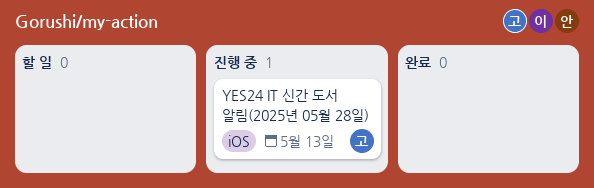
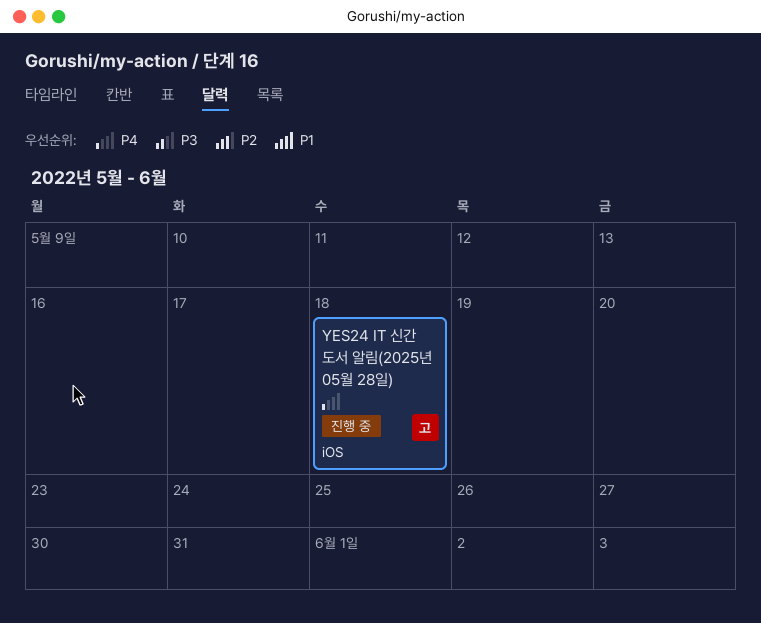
YES24 IT 신간 도서 알림(2025년 05월 28일), due: May 13 -> May 18

